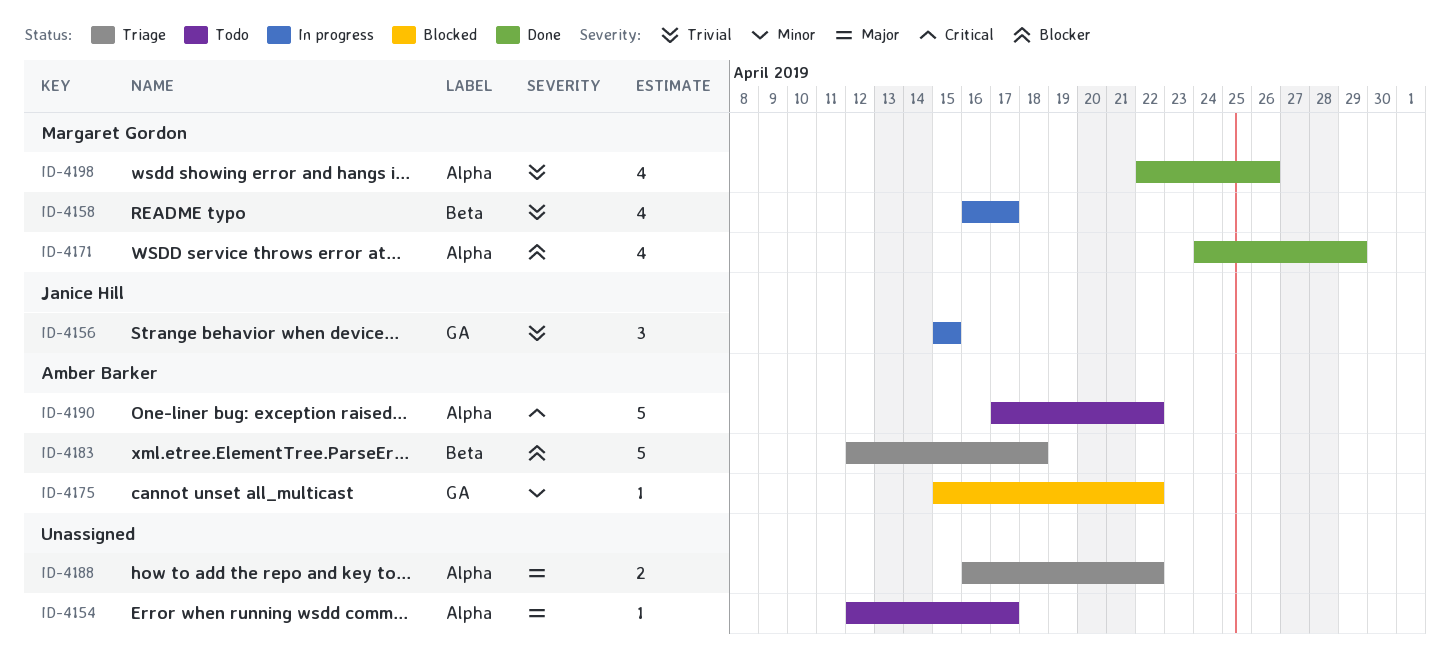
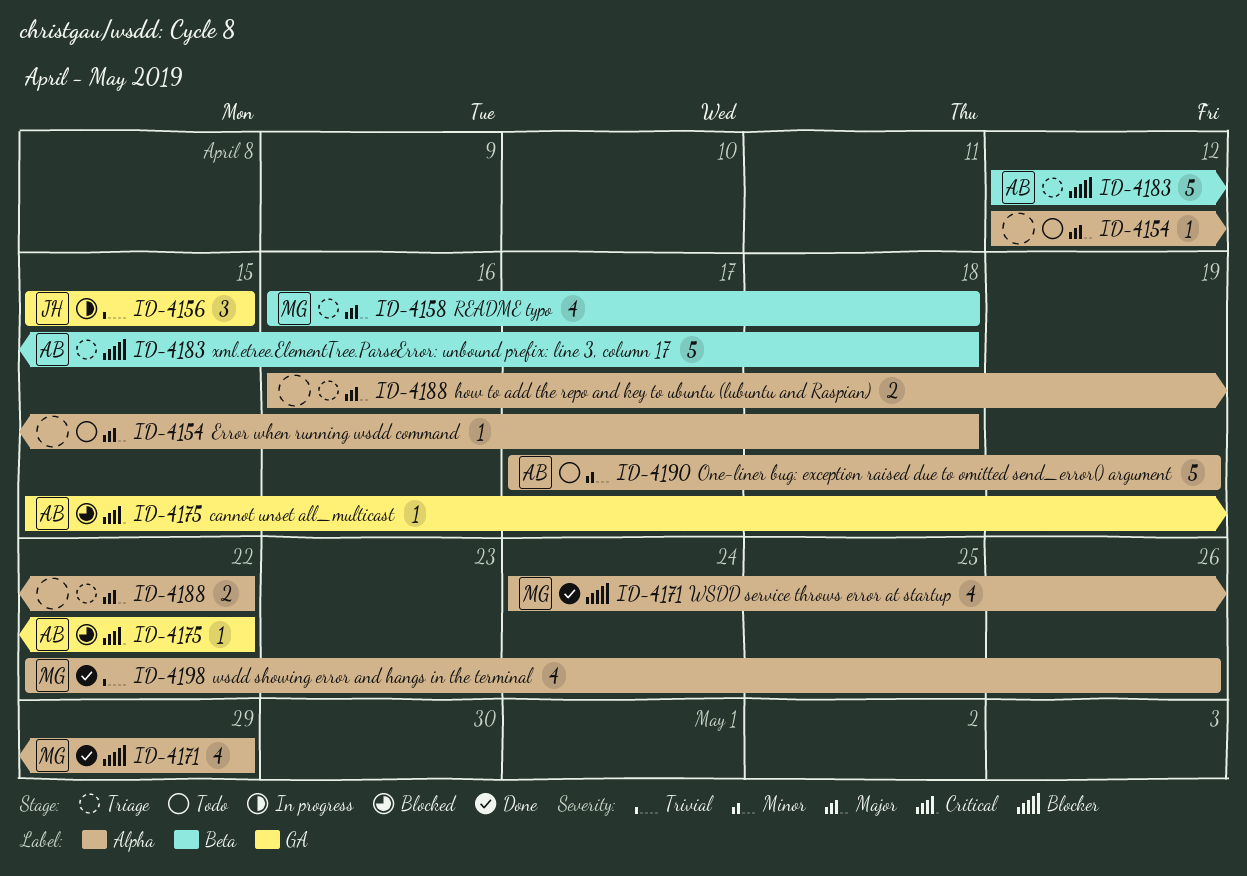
ID-4154, due: Apr 17 -> Apr 18
ID-4158, status: In progress -> Triage
ID-4158, priority: Trivial -> Major
ID-4158, due: Apr 17 -> Apr 18
ID-4175, priority: Minor -> Critical
ID-4190, priority: Critical -> Minor
ID-4190, due: Apr 22 -> Apr 19

